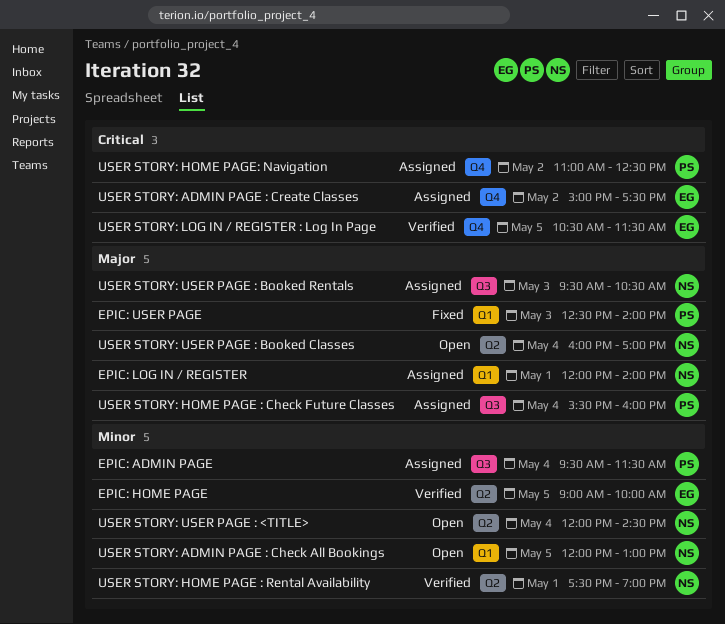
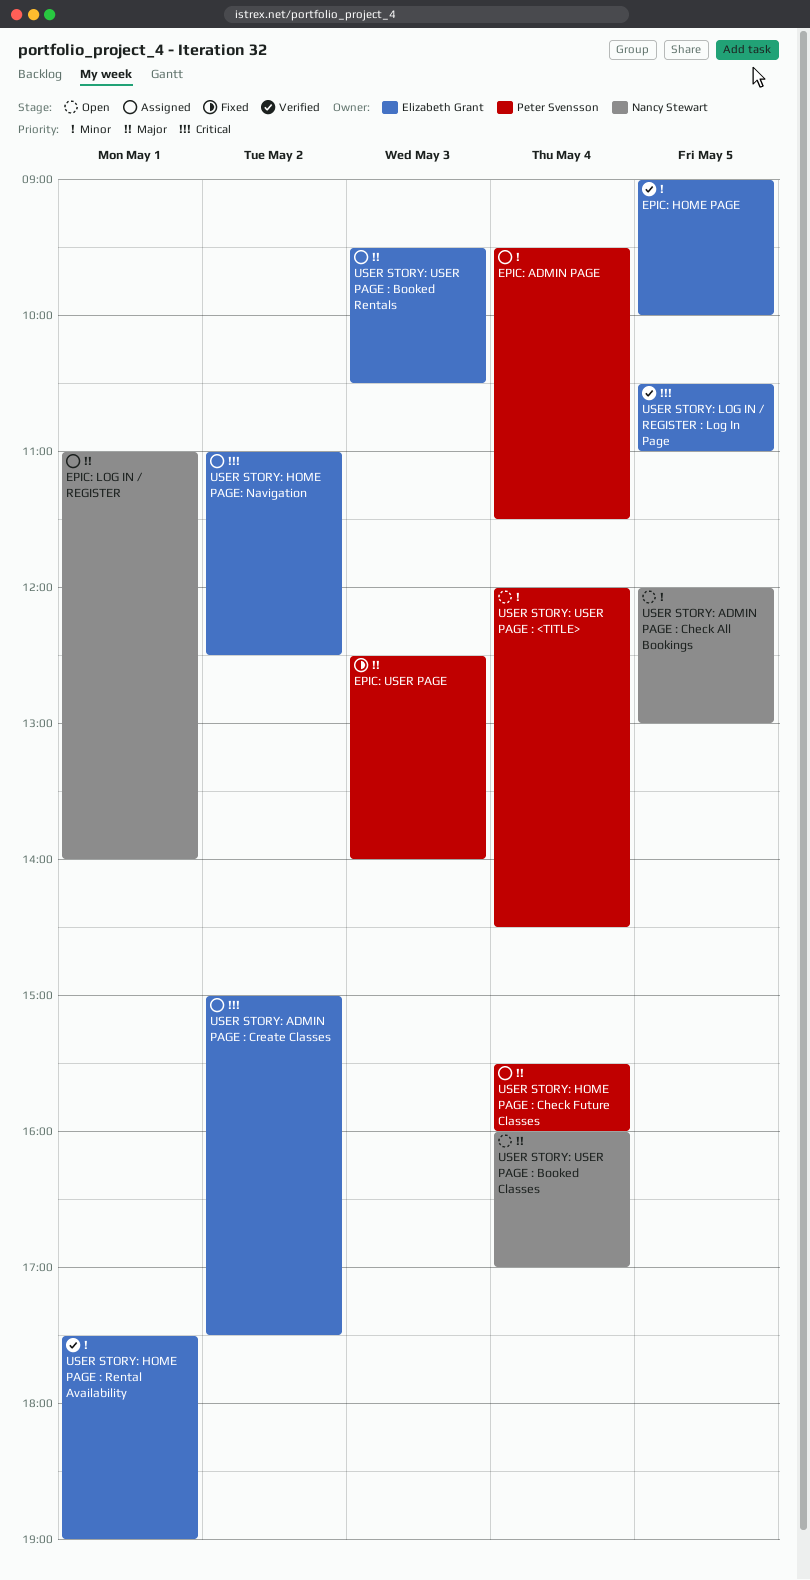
EPIC: LOG IN / REGISTER, begins: 12:00 -> 11:00
USER STORY: HOME PAGE : Rental Availability, owner: Nancy Stewart -> Elizabeth Grant
USER STORY: HOME PAGE: Navigation, owner: Peter Svensson -> Elizabeth Grant
USER STORY: LOG IN / REGISTER : Log In Page, ends: 11:30 -> 11:00
USER STORY: USER PAGE : <TITLE>, owner: Nancy Stewart -> Peter Svensson
USER STORY: USER PAGE : Booked Rentals, owner: Nancy Stewart -> Elizabeth Grant

